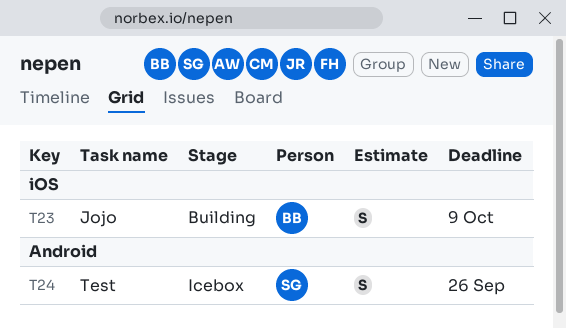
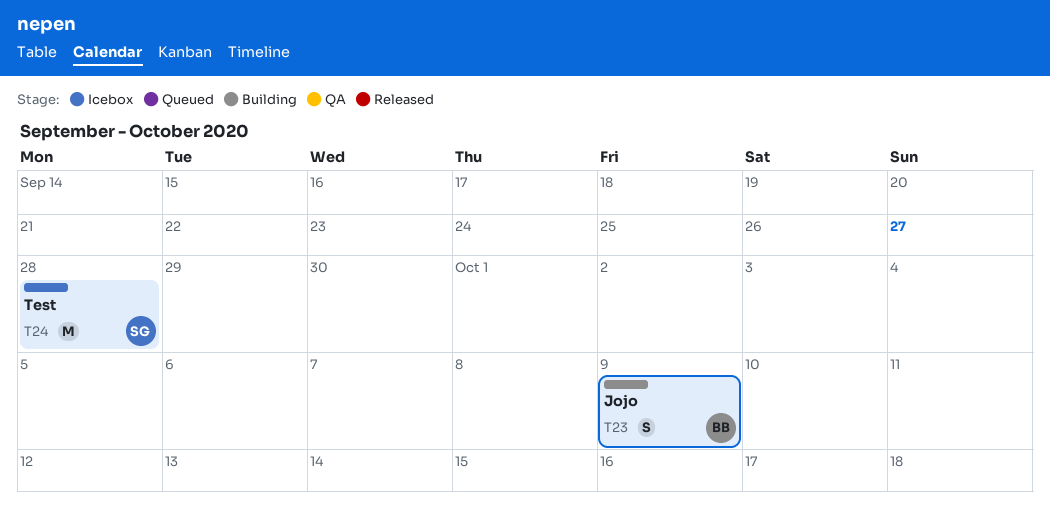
T24, estimate: S -> M
T24, due: Sep 26 -> Sep 28

